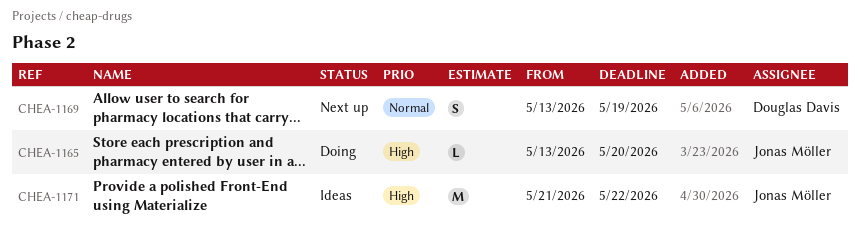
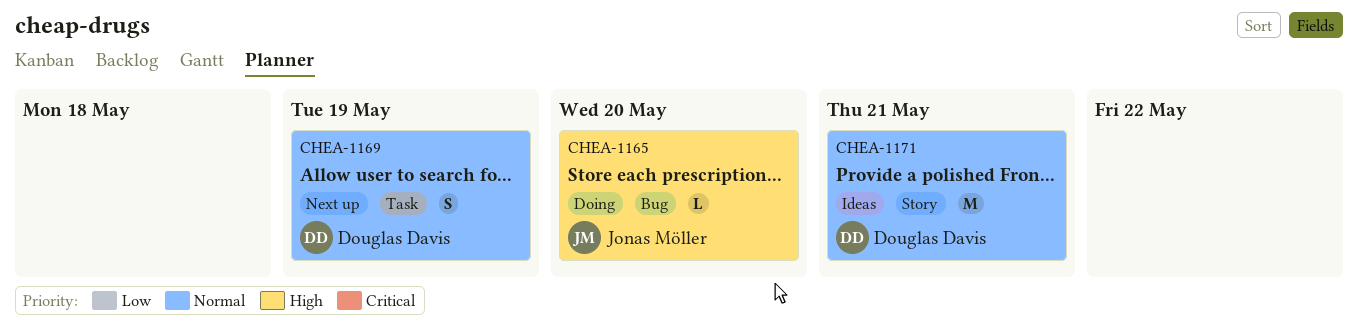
CHEA-1171, owner: Jonas Möller -> Douglas Davis
CHEA-1171, priority: High -> Normal
CHEA-1171, due: May 22 -> May 21

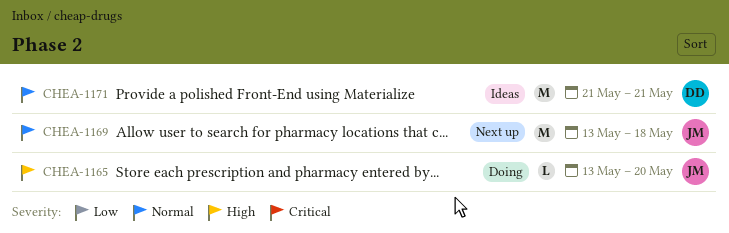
CHEA-1169, owner: Douglas Davis -> Jonas Möller
CHEA-1169, estimate: S -> M
CHEA-1169, due: May 19 -> May 18

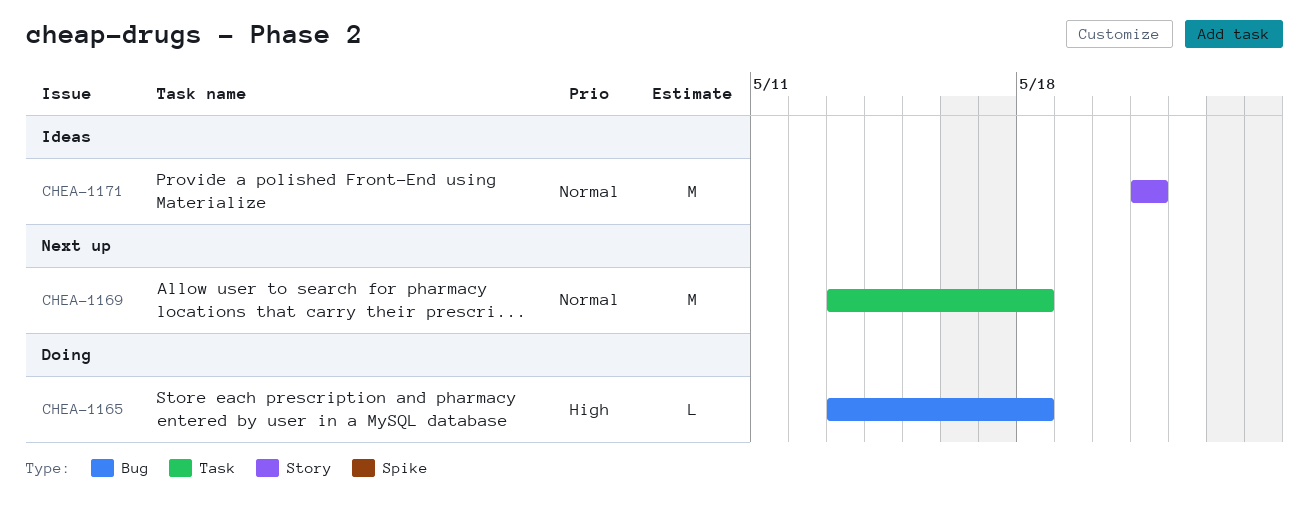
CHEA-1165, due: May 20 -> May 18

